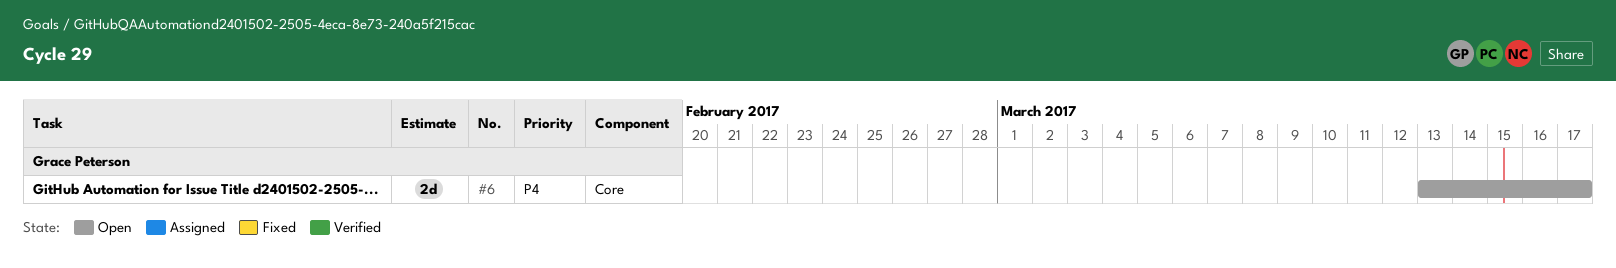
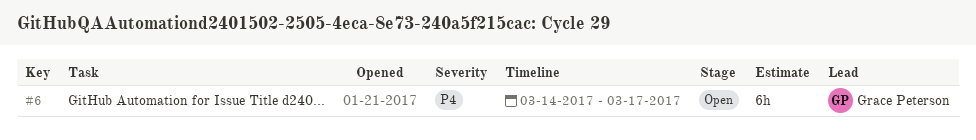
#6, estimate: 2d -> 6h
#6, start: Mar 13 -> Mar 14

